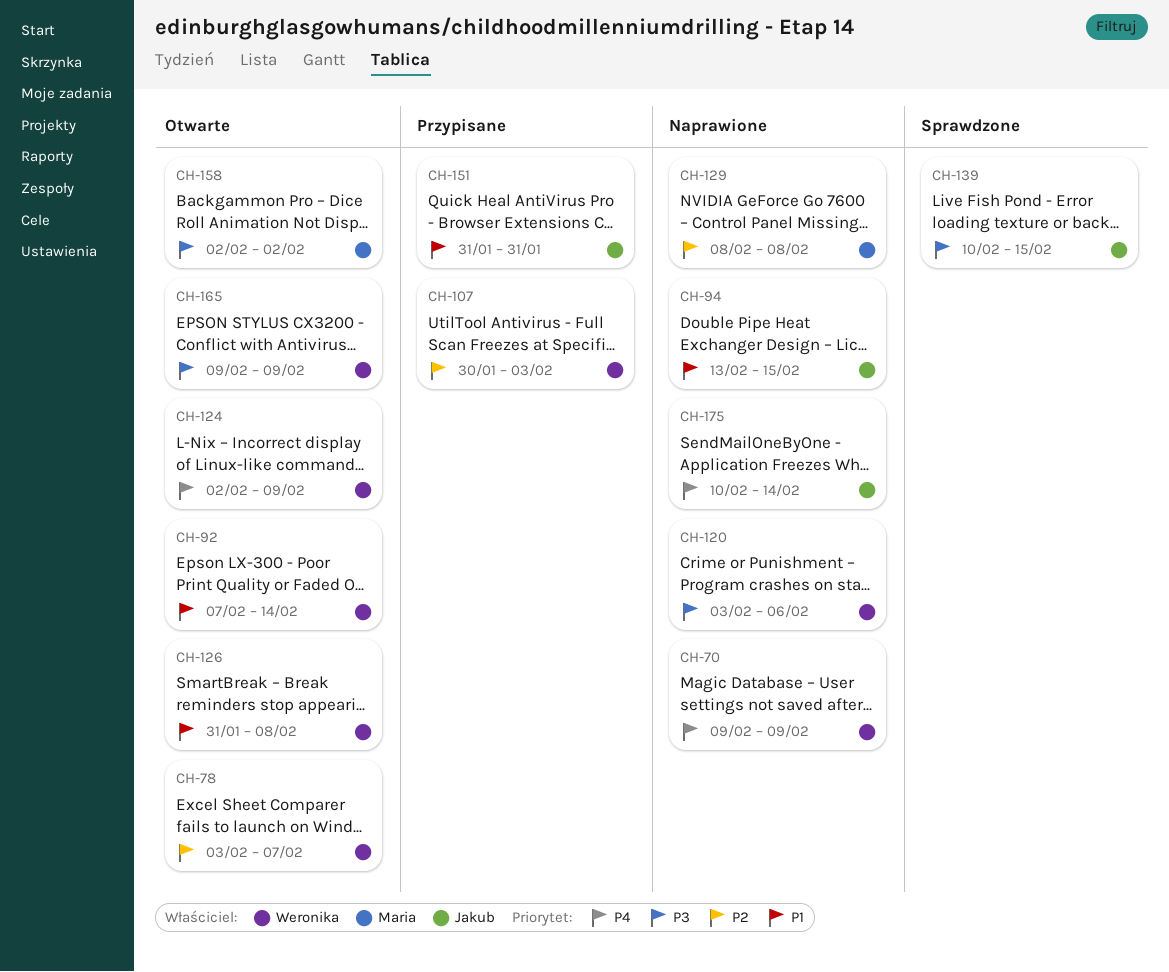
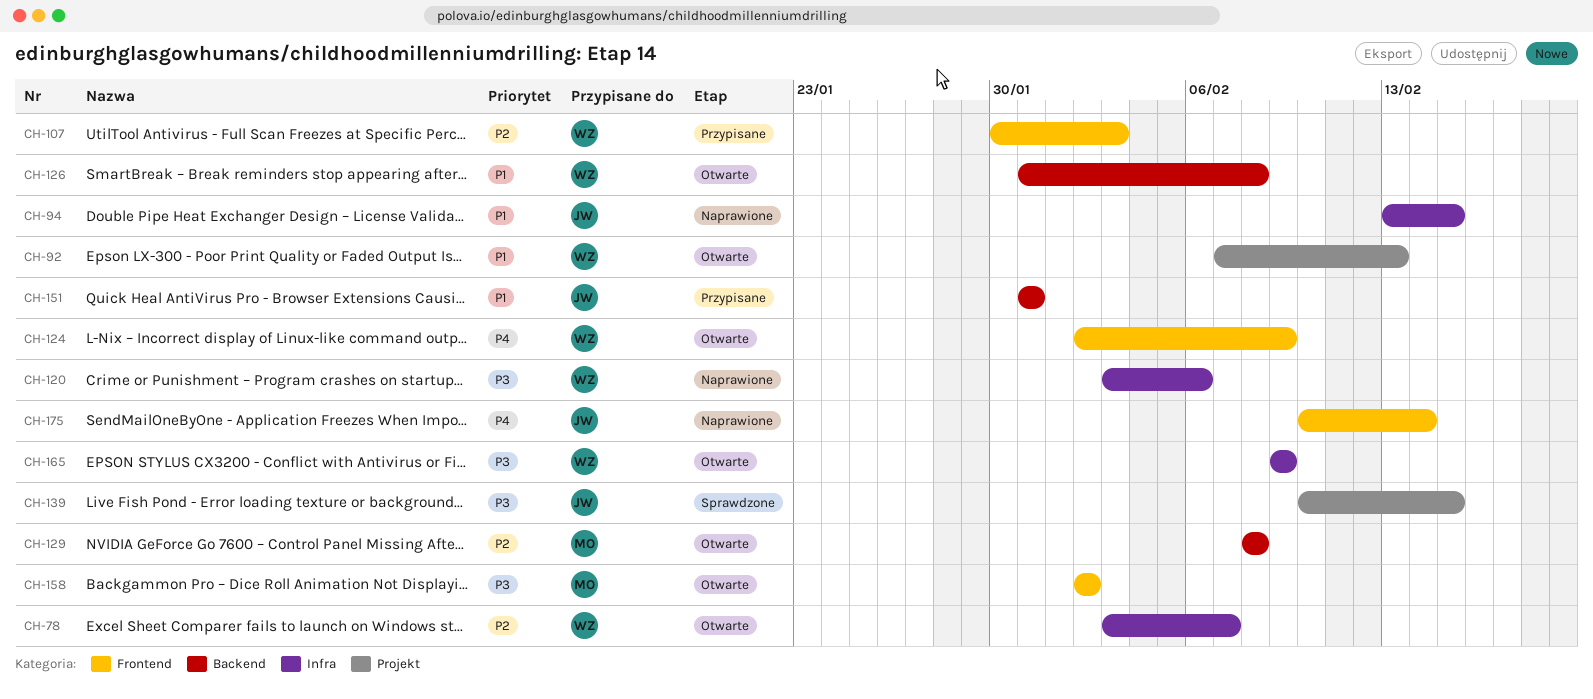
CH-70: present -> none
CH-92, due: Feb 14 -> Feb 13
CH-129, status: Naprawione -> Otwarte

